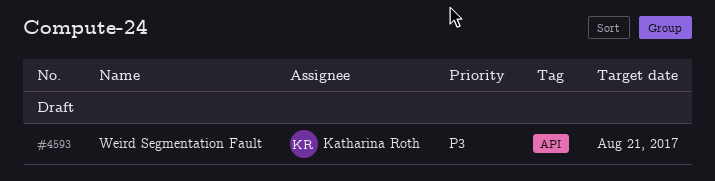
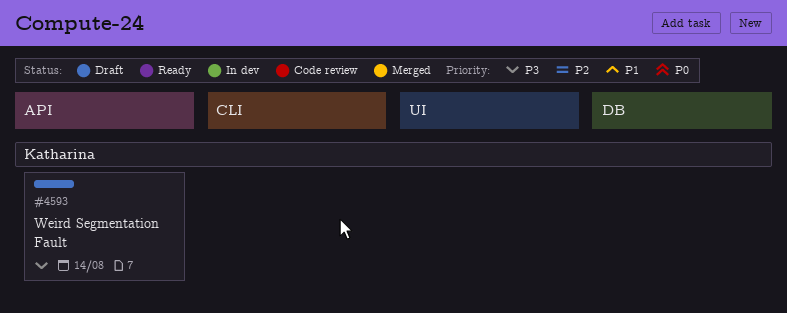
#4593, due: Aug 21 -> Aug 14

